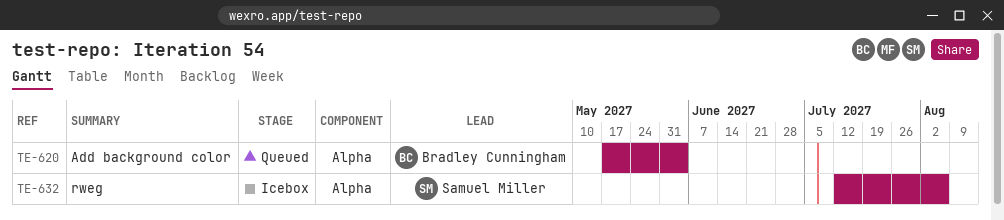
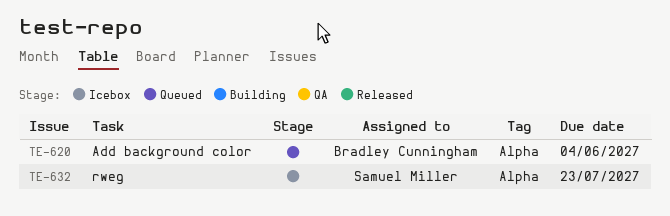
TE-632, due: Aug 6 -> Jul 23

